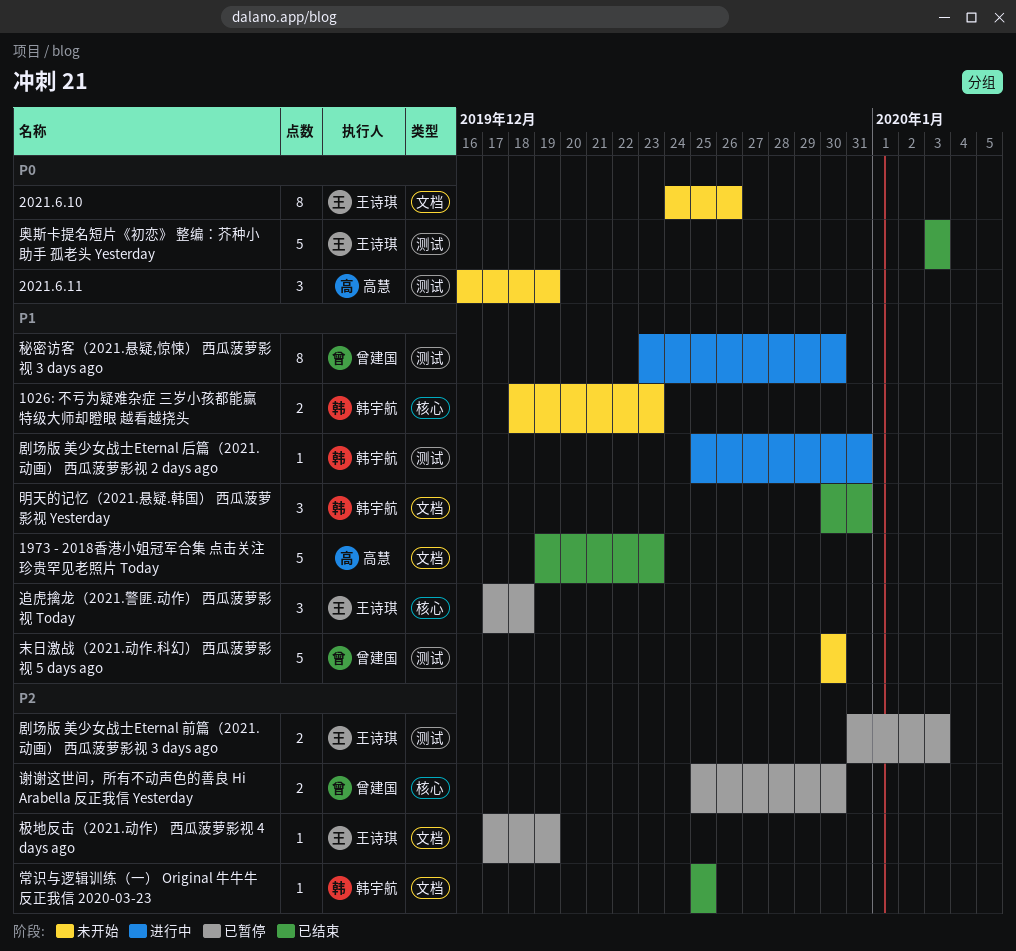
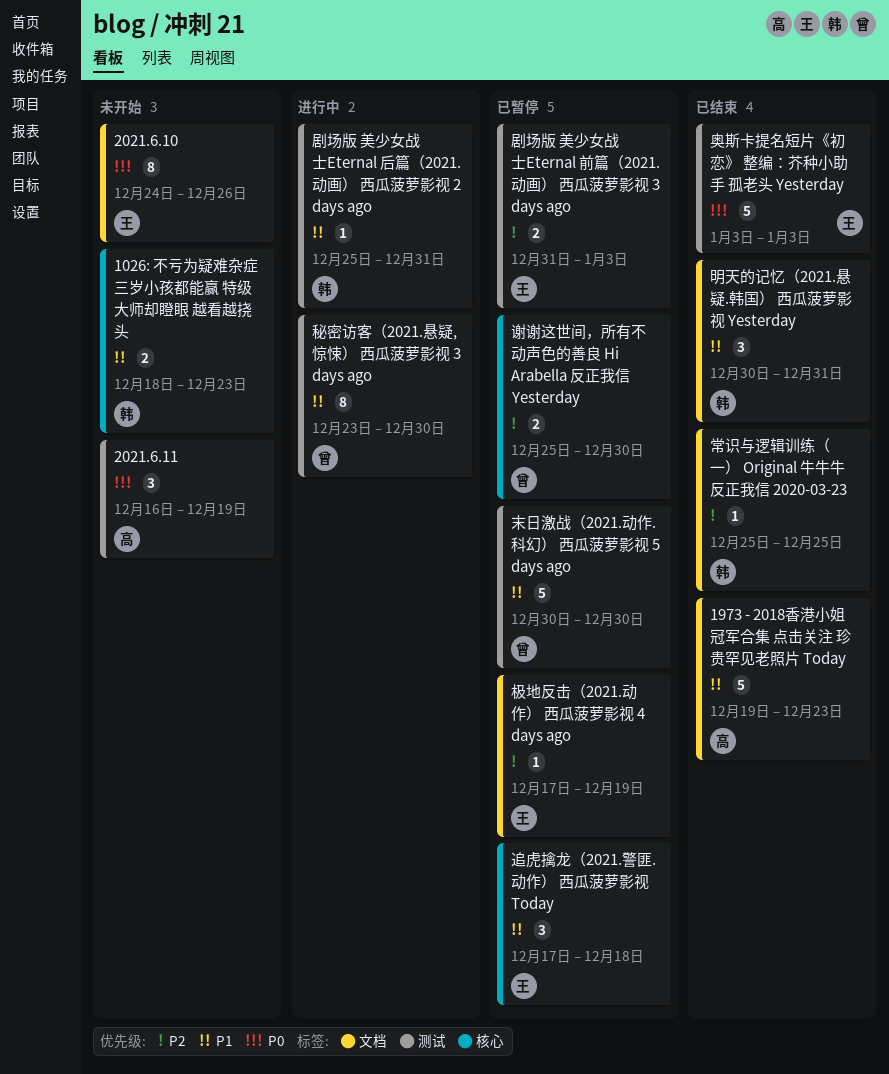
末日激战（2021.动作.科幻） 西瓜菠萝影视 5 days ago, status: 未开始 -> 已暂停

